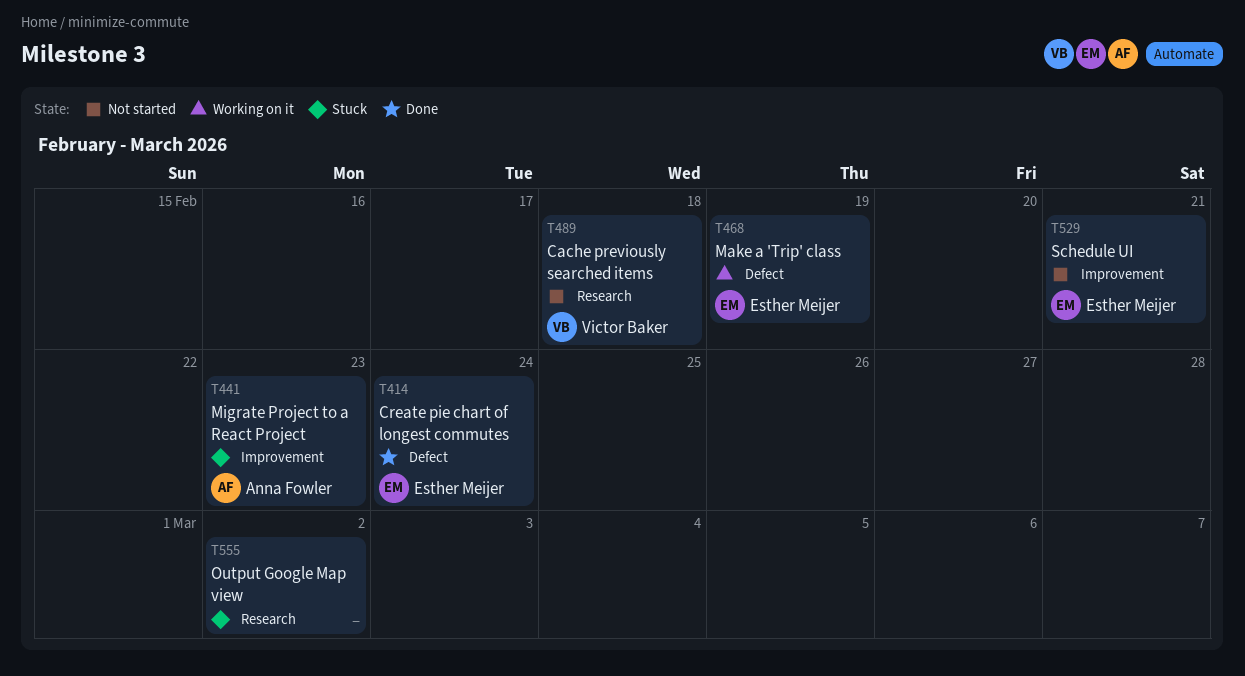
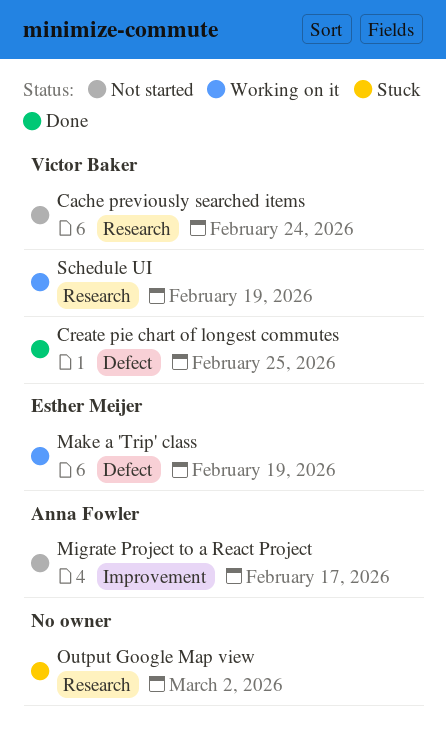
Cache previously searched items, due: Feb 18 -> Feb 24
Create pie chart of longest commutes, owner: Esther Meijer -> Victor Baker
Create pie chart of longest commutes, due: Feb 24 -> Feb 25
Migrate Project to a React Project, status: Stuck -> Not started
Migrate Project to a React Project, due: Feb 23 -> Feb 17
Schedule UI, status: Not started -> Working on it
Schedule UI, owner: Esther Meijer -> Victor Baker
Schedule UI, label: Improvement -> Research
Schedule UI, due: Feb 21 -> Feb 19

